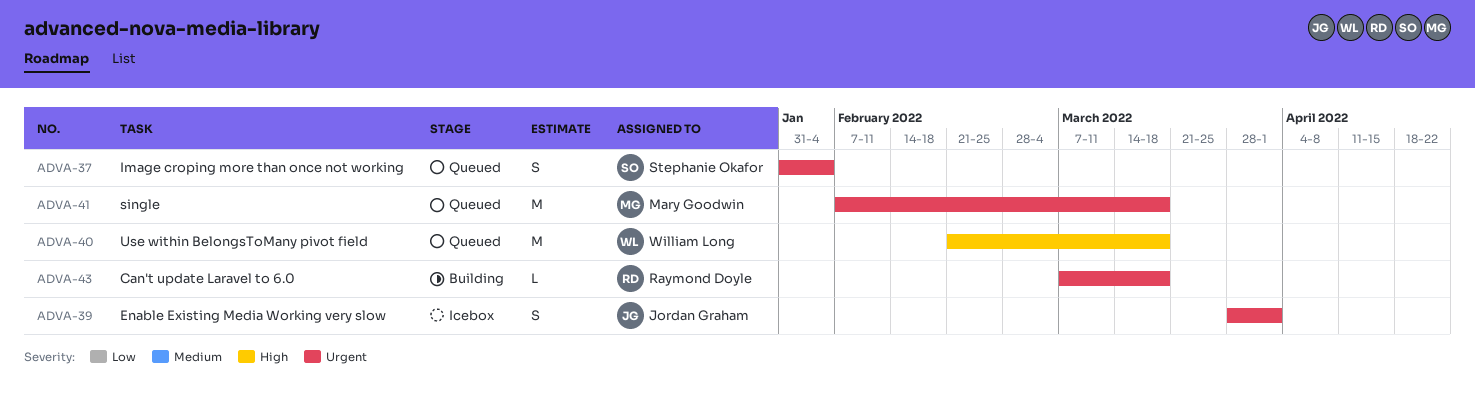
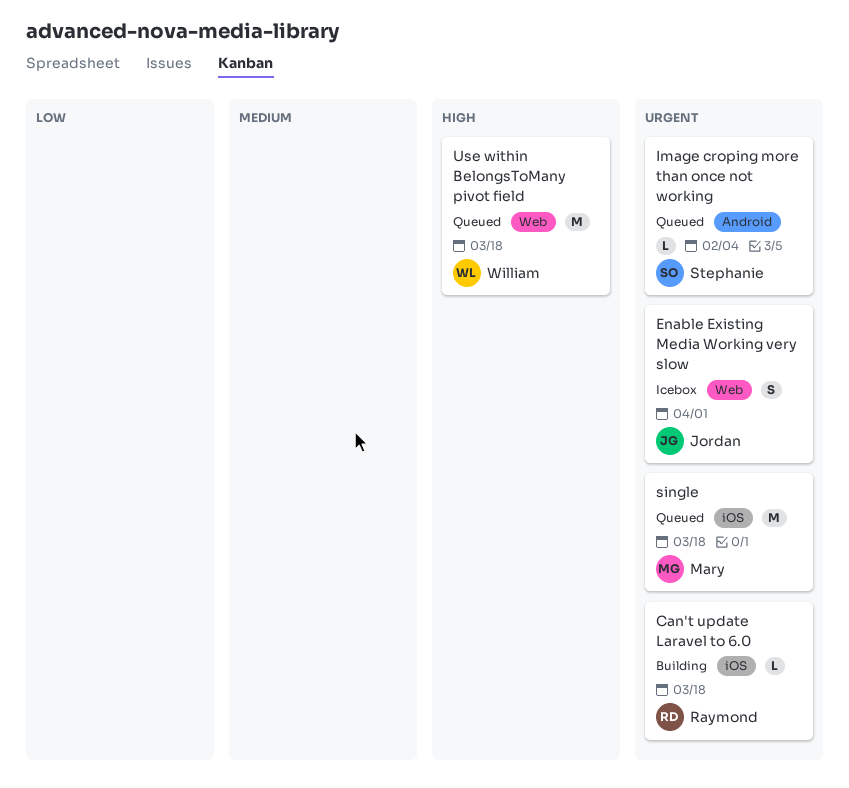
Image croping more than once not working, estimate: S -> L

